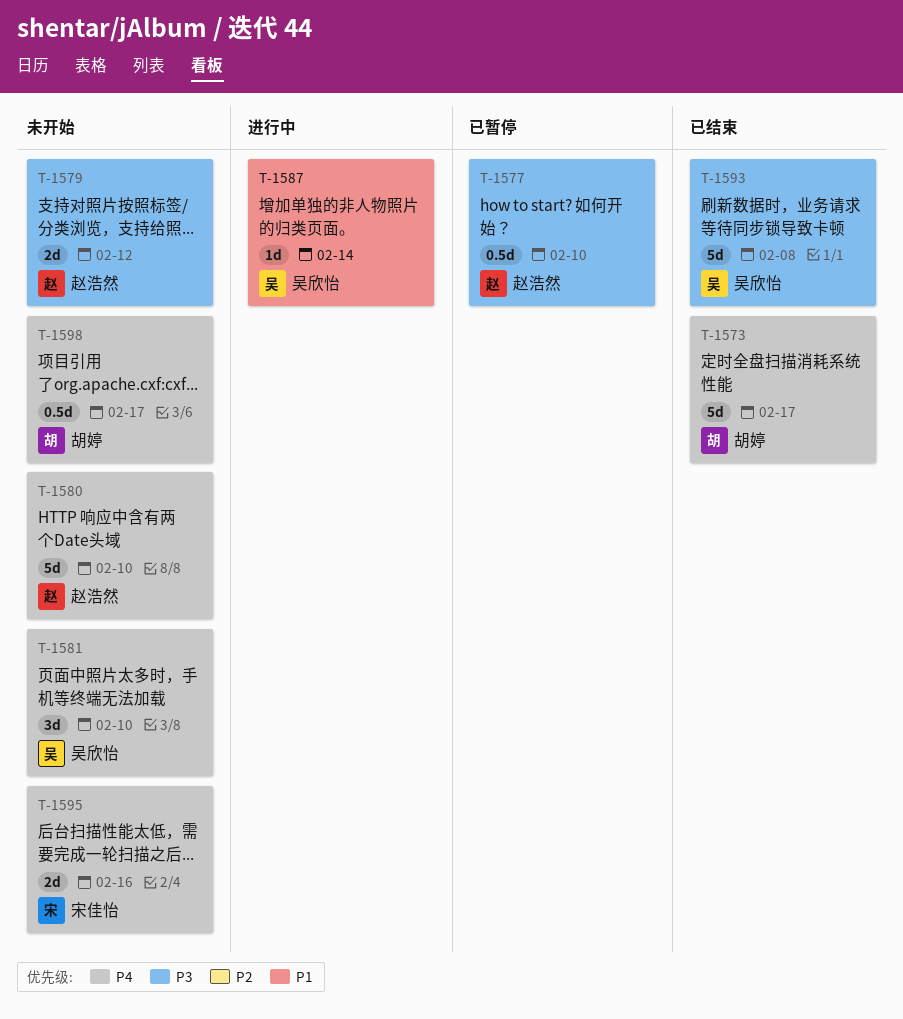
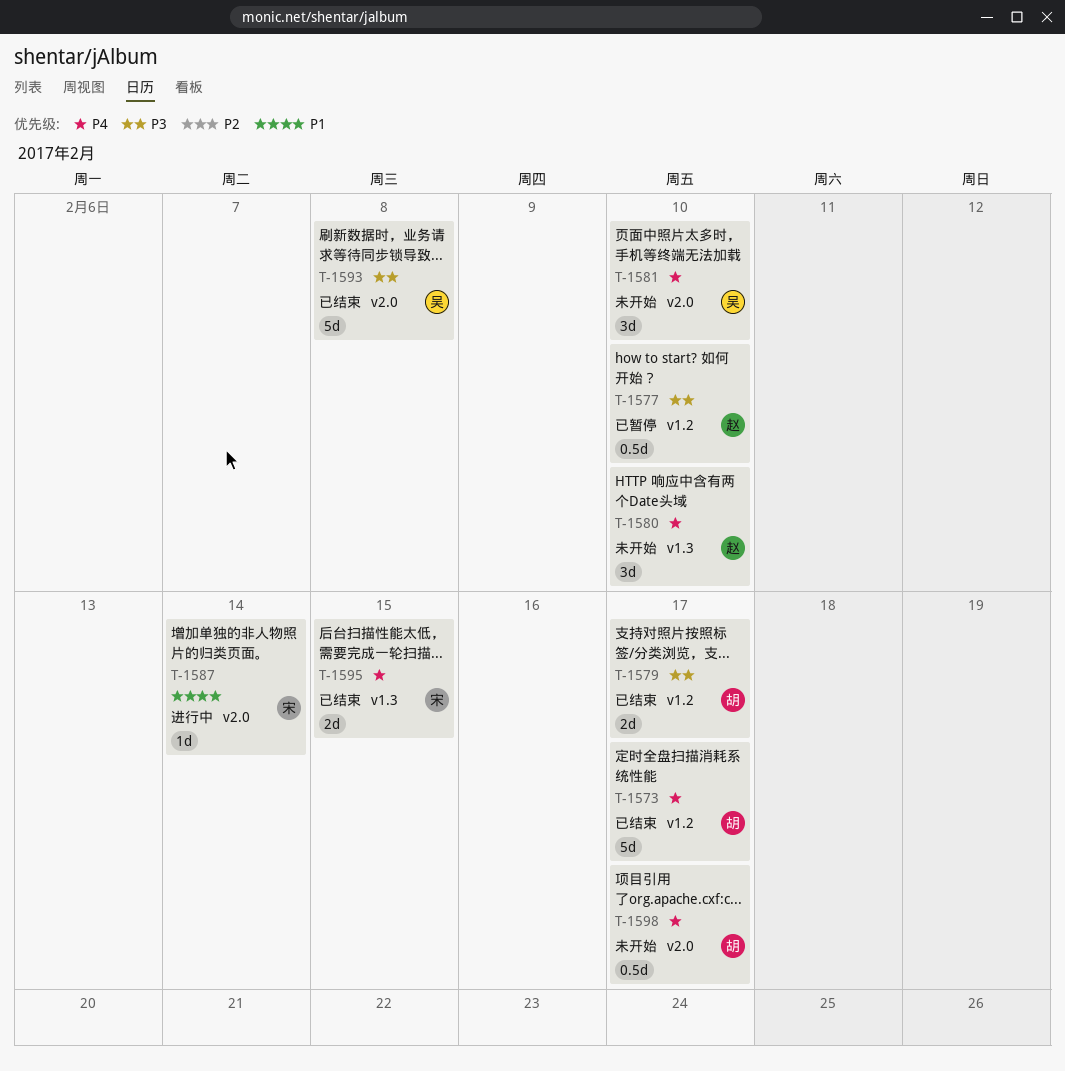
T-1579, status: 未开始 -> 已结束
T-1579, owner: 赵浩然 -> 胡婷
T-1579, due: Feb 12 -> Feb 17
T-1580, estimate: 5d -> 3d
T-1587, owner: 吴欣怡 -> 宋佳怡
T-1595, status: 未开始 -> 已结束
T-1595, due: Feb 16 -> Feb 15

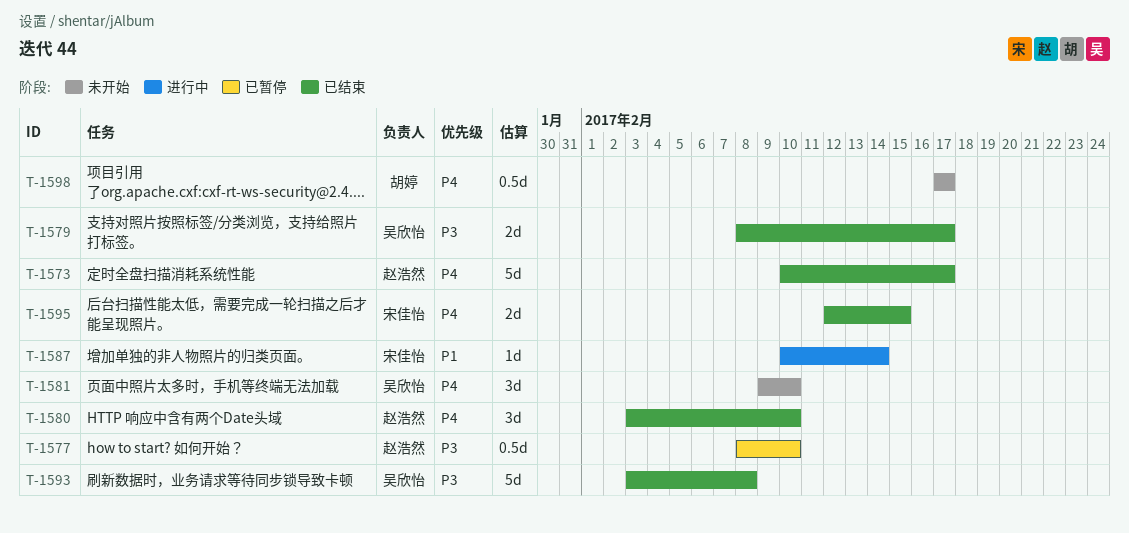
T-1573, owner: 胡婷 -> 赵浩然
T-1579, owner: 胡婷 -> 吴欣怡
T-1580, status: 未开始 -> 已结束

